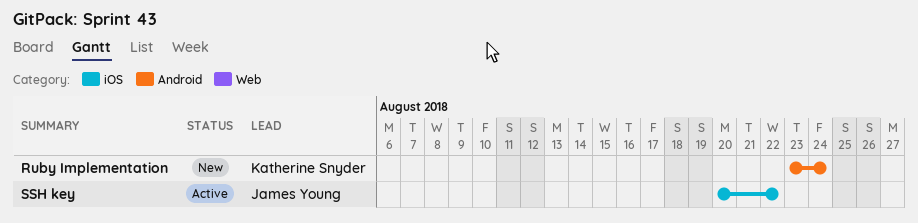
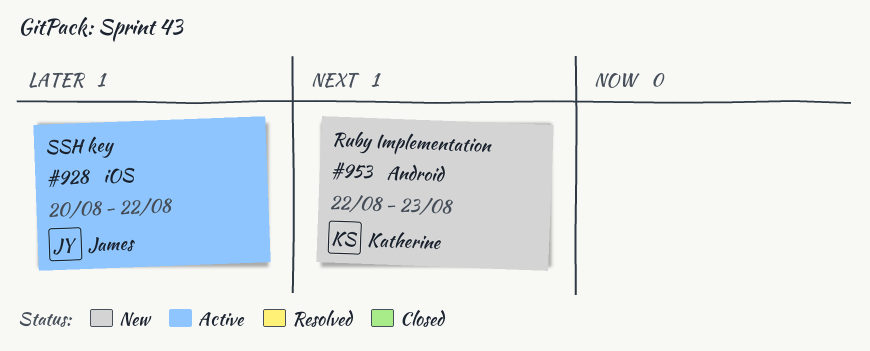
Ruby Implementation, start: Aug 23 -> Aug 22
Ruby Implementation, due: Aug 24 -> Aug 23

